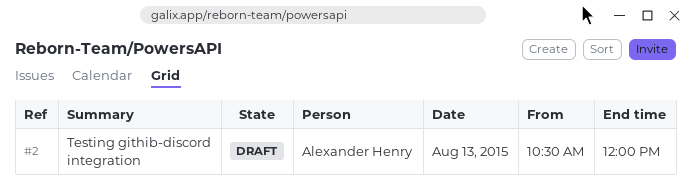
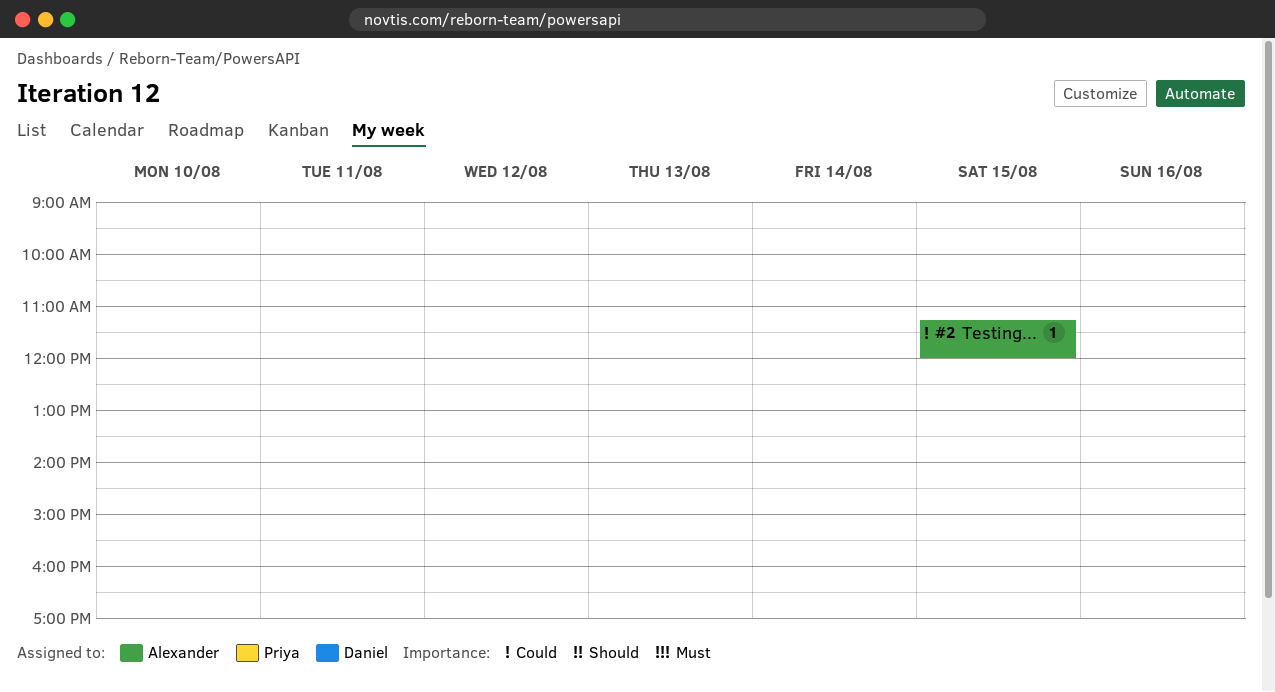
#2, day: Aug 13 -> Aug 15
#2, begins: 10:30 -> 11:15

